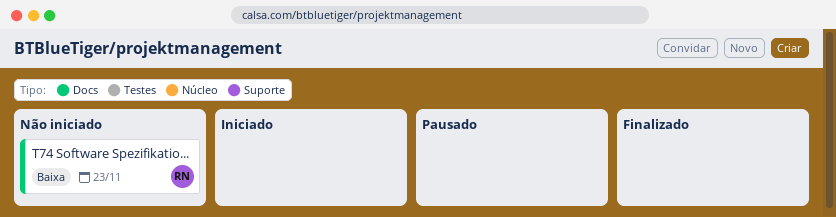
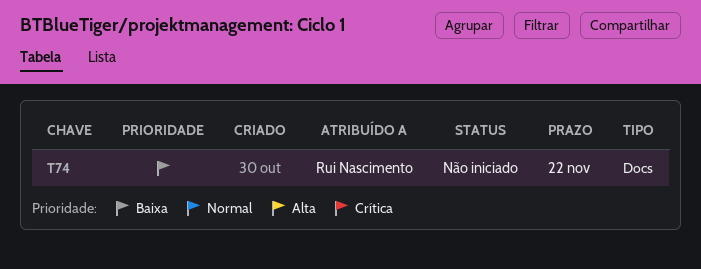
T74, due: Nov 23 -> Nov 22

